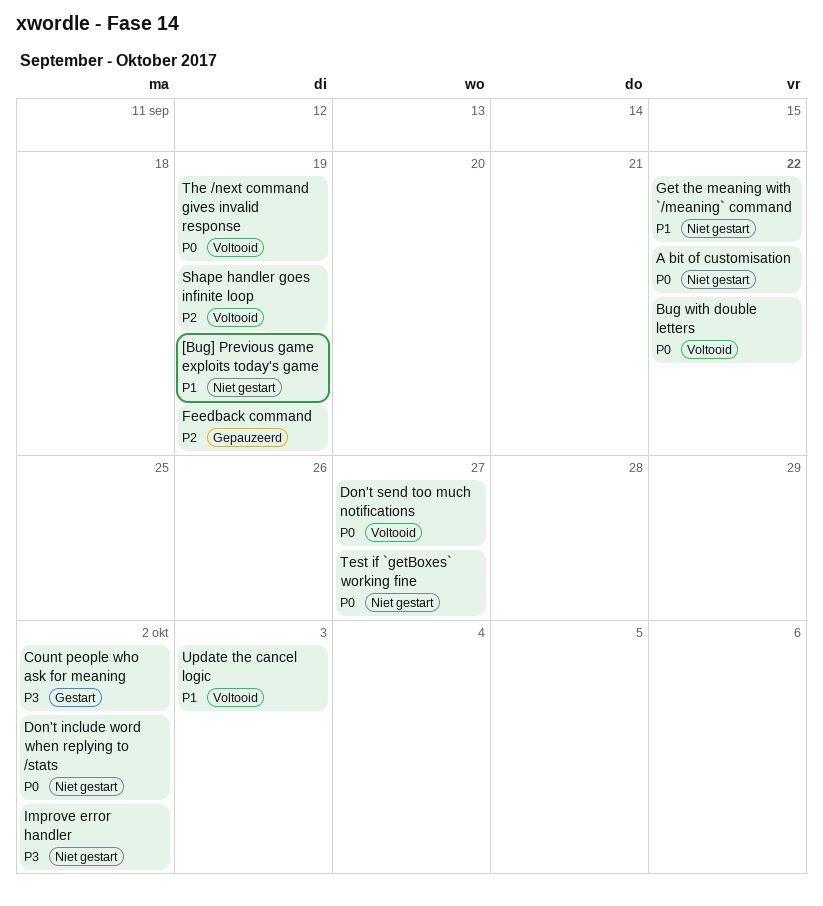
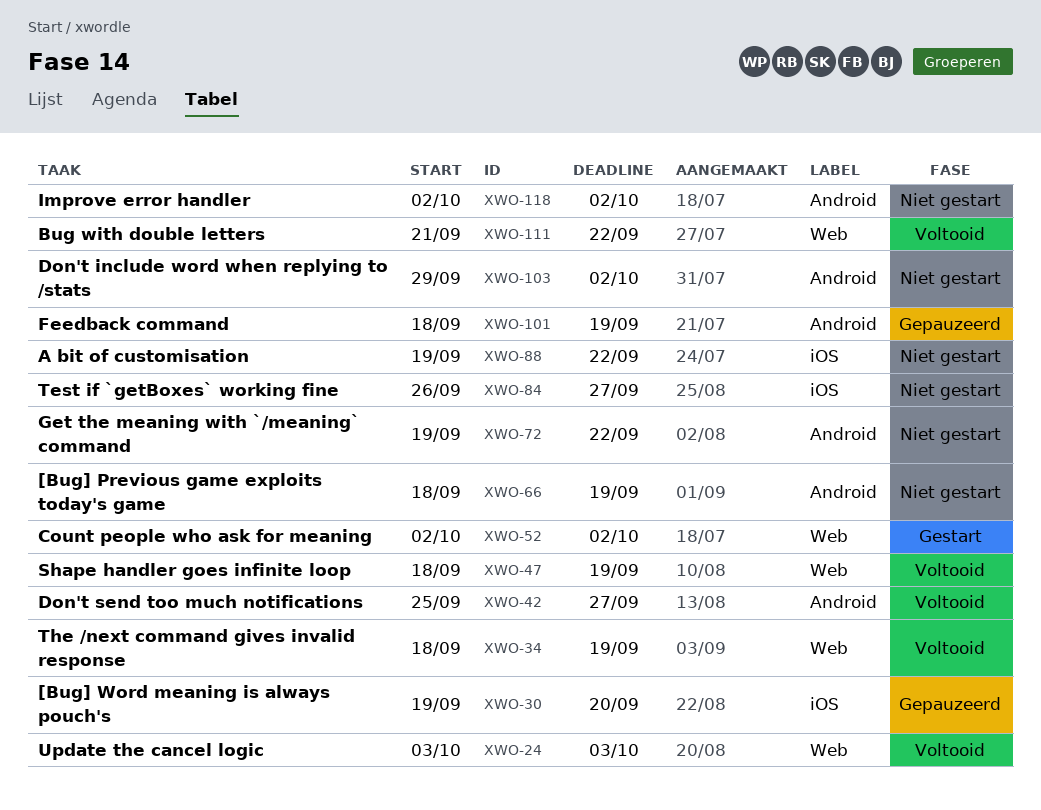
[Bug] Word meaning is always pouch's: none -> present

